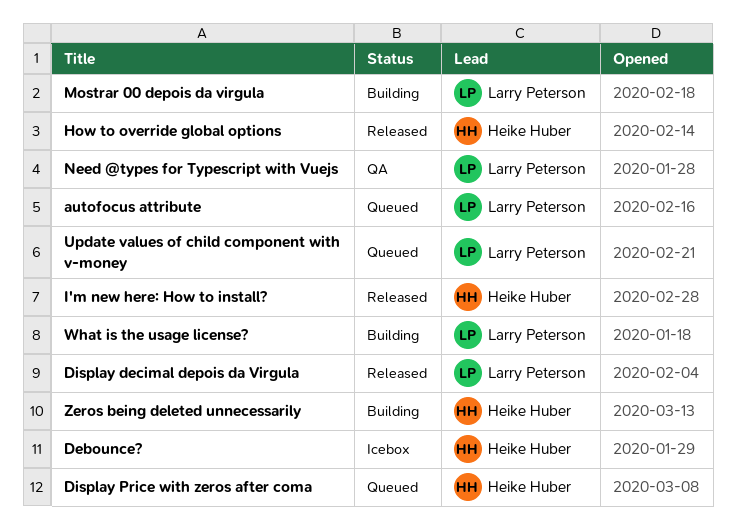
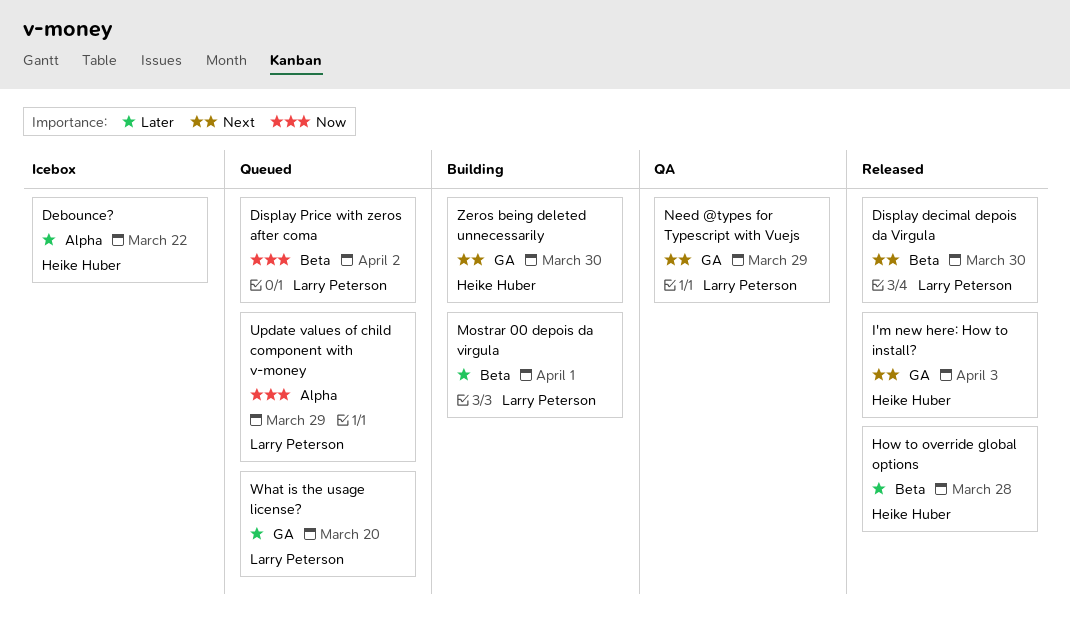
autofocus attribute: present -> none
Display Price with zeros after coma, owner: Heike Huber -> Larry Peterson
What is the usage license?, status: Building -> Queued

